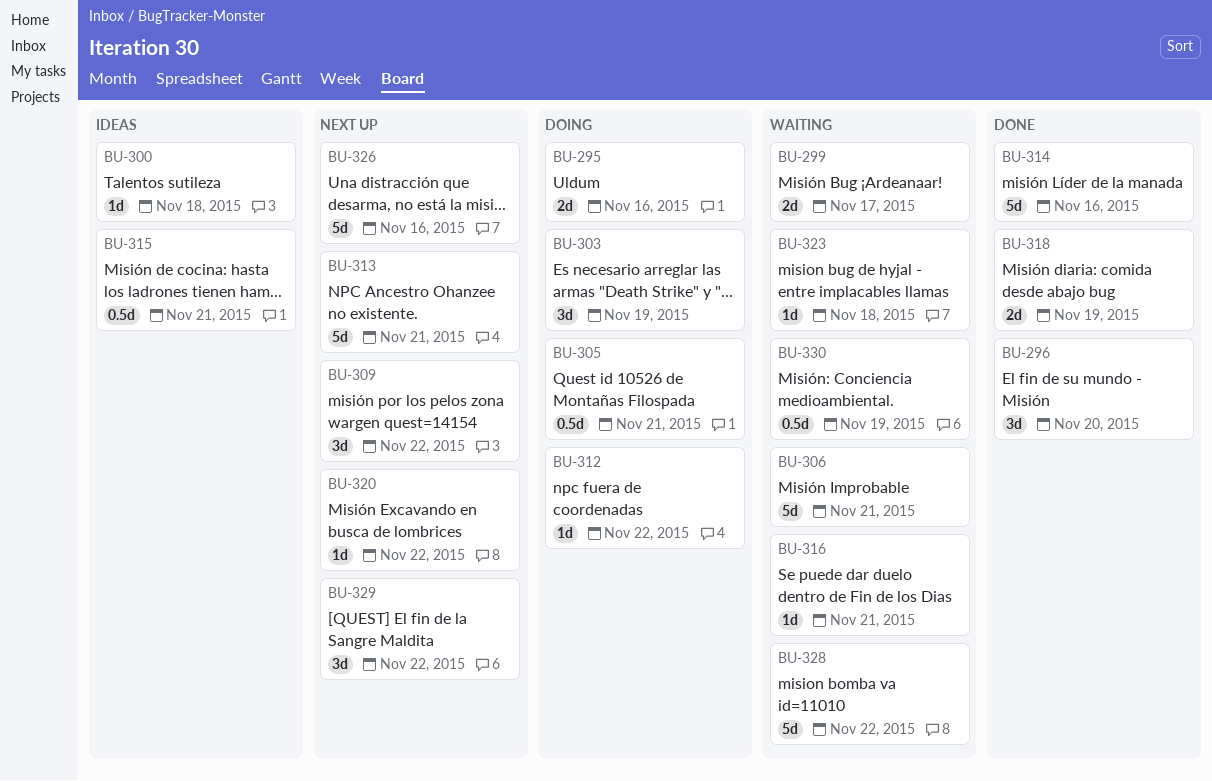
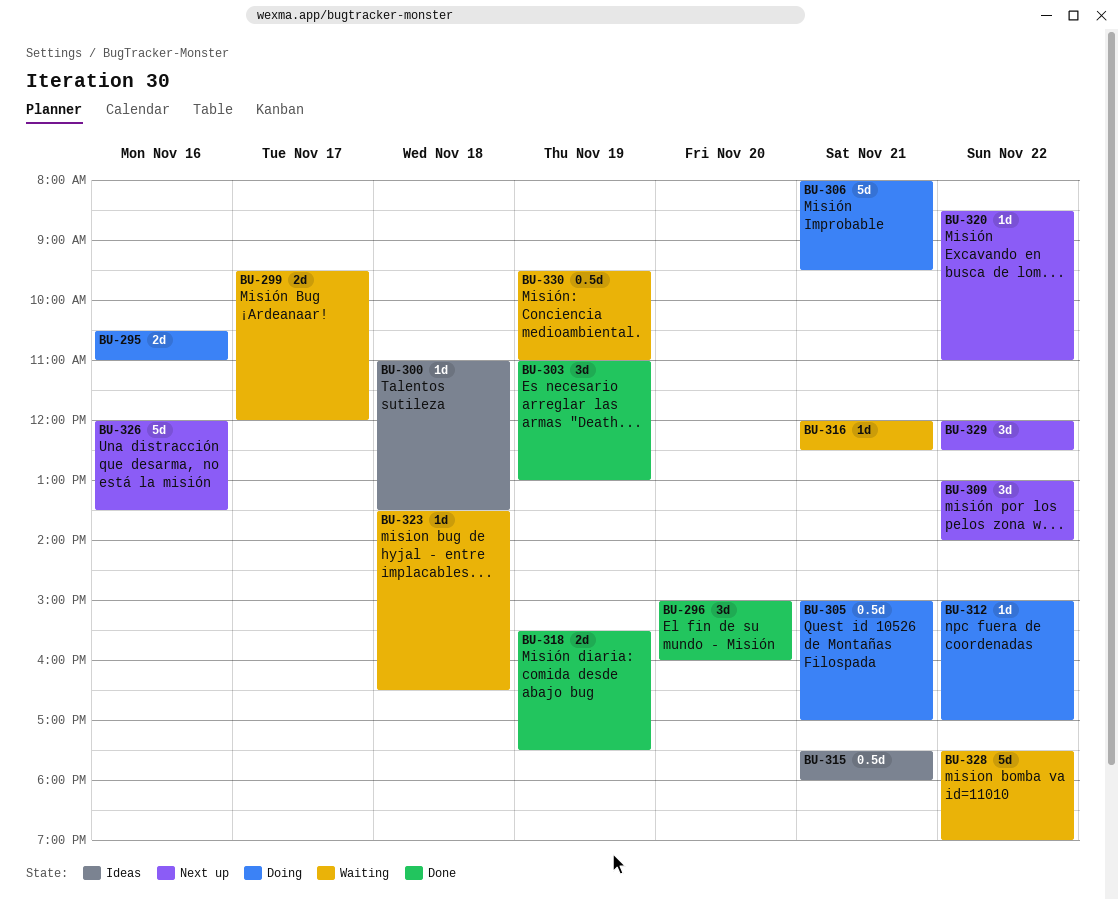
BU-303, status: Doing -> Done
BU-306, status: Waiting -> Doing
BU-313: present -> none
BU-314: present -> none

